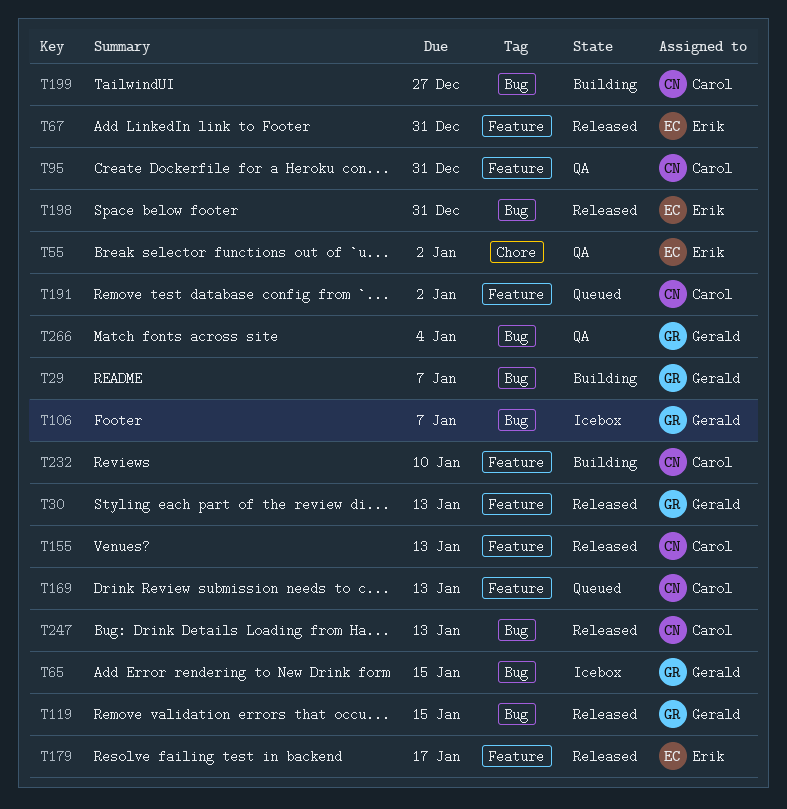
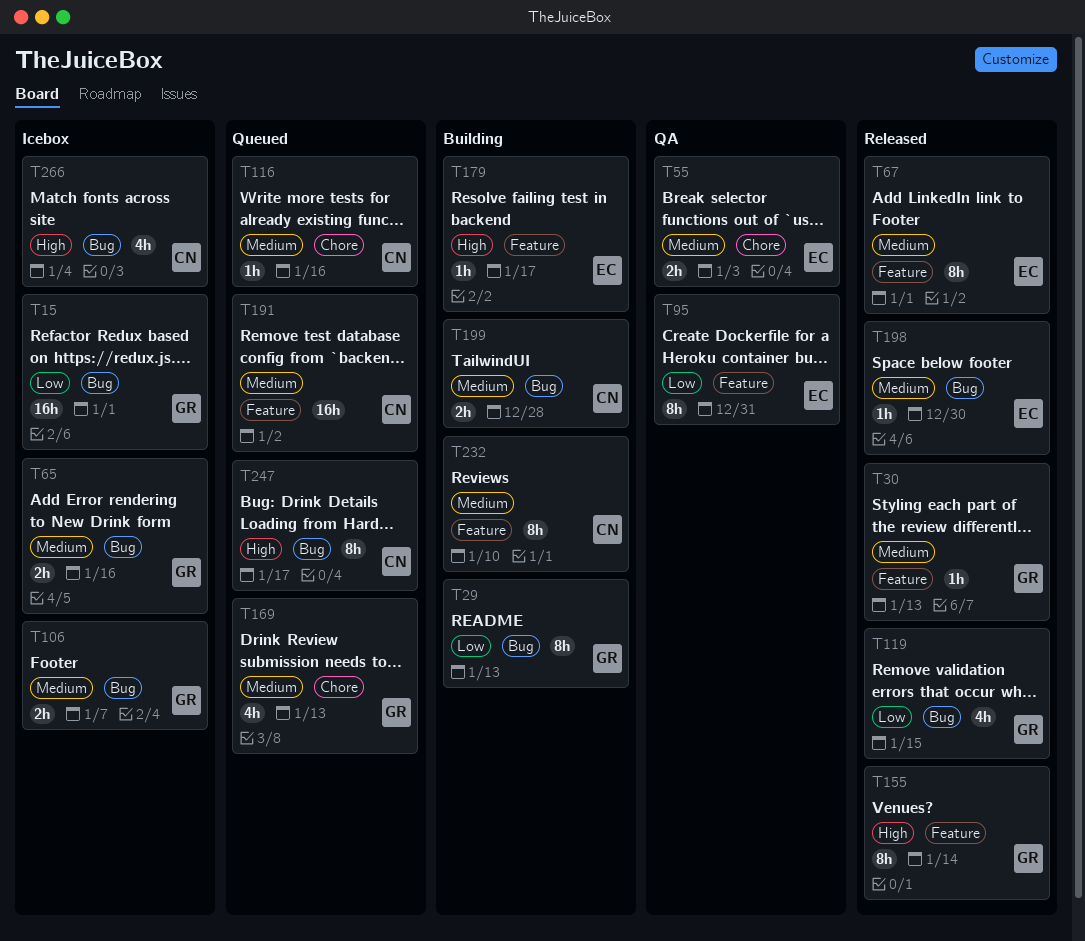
T15: none -> present
T29, due: Jan 7 -> Jan 13
T55, due: Jan 2 -> Jan 3
T65, due: Jan 15 -> Jan 16
T67, due: Dec 31 -> Jan 1
T95, owner: Carol -> Erik
T116: none -> present
T155, owner: Carol -> Gerald
T155, due: Jan 13 -> Jan 14
T169, owner: Carol -> Gerald
T169, label: Feature -> Chore
T179, status: Released -> Building
T198, due: Dec 31 -> Dec 30
T199, due: Dec 27 -> Dec 28
T247, status: Released -> Queued
T247, due: Jan 13 -> Jan 17
T266, status: QA -> Icebox
T266, owner: Gerald -> Carol

